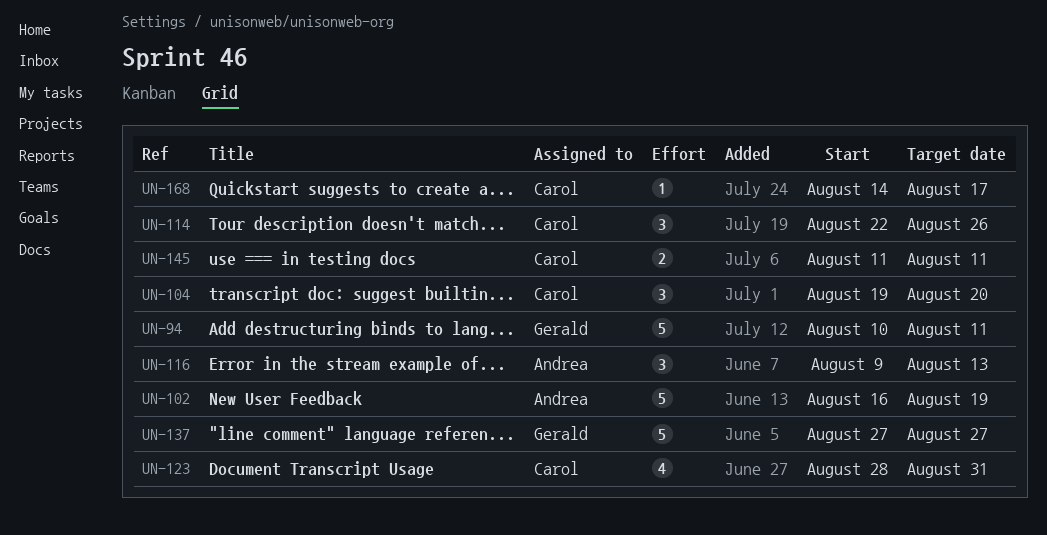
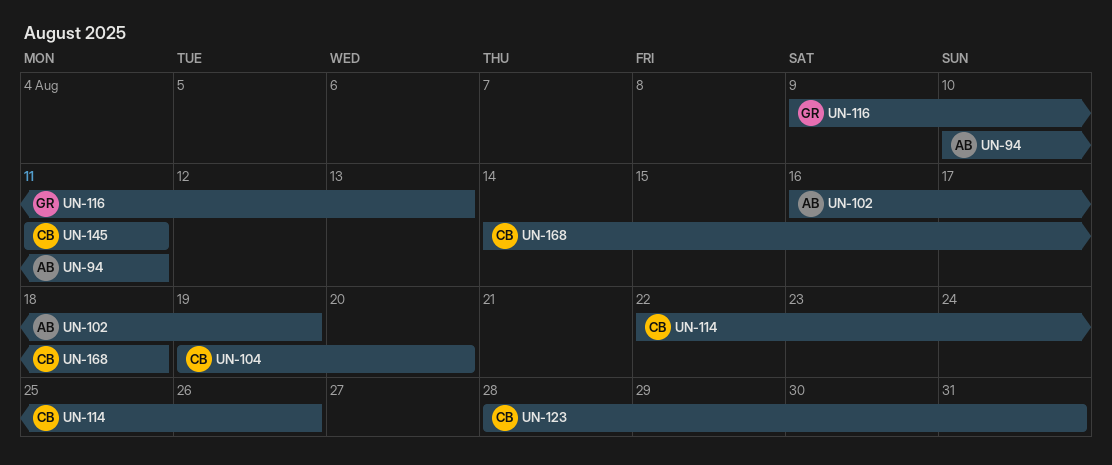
UN-94, owner: Gerald -> Andrea
UN-116, owner: Andrea -> Gerald
UN-137: present -> none
UN-168, due: Aug 17 -> Aug 18

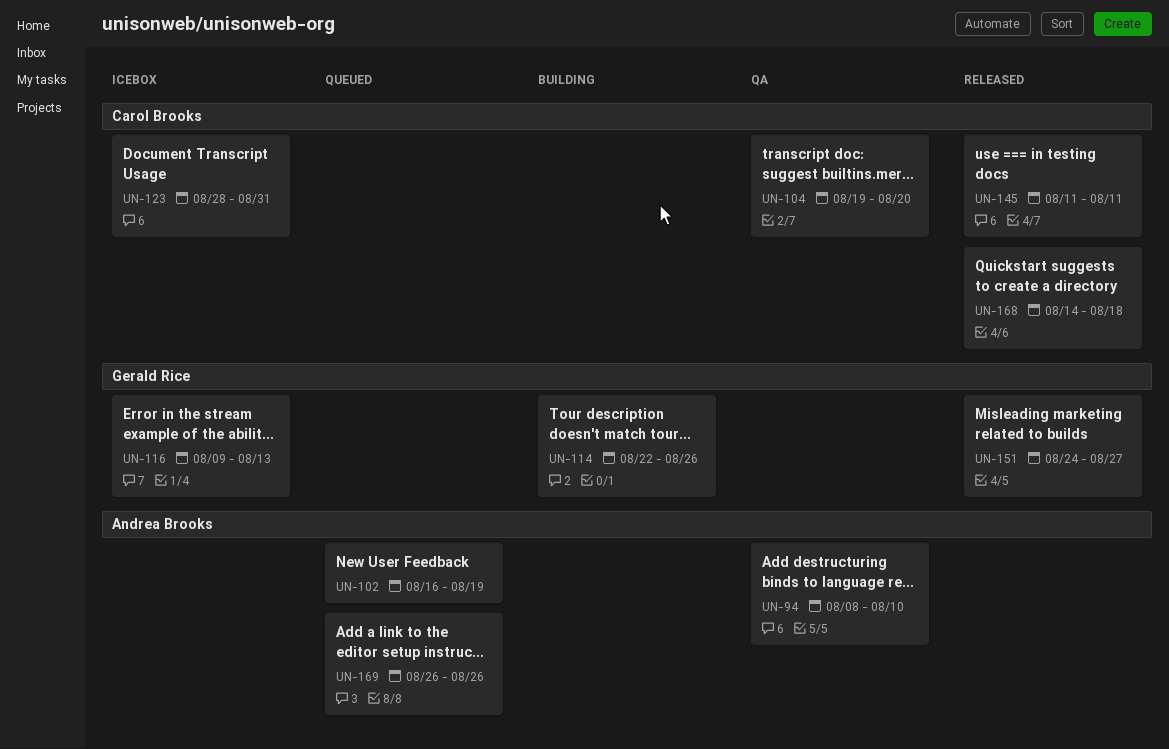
UN-94, start: Aug 10 -> Aug 8
UN-94, due: Aug 11 -> Aug 10
UN-114, owner: Carol Brooks -> Gerald Rice
UN-151: none -> present
UN-169: none -> present

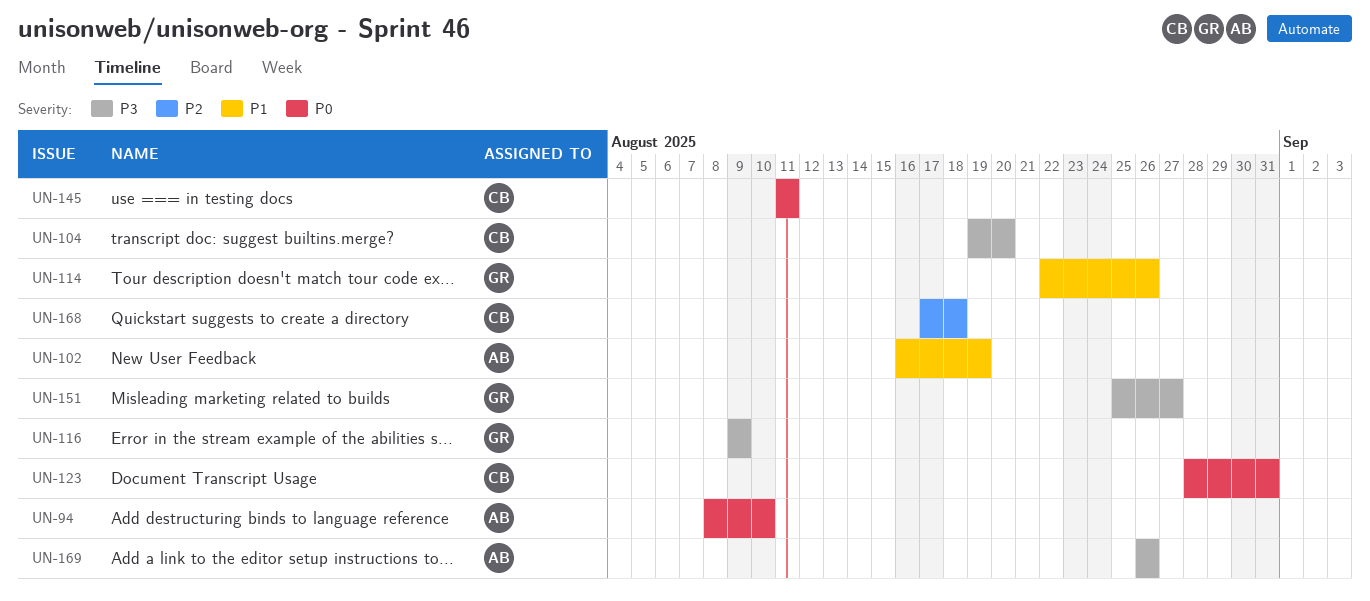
UN-116, due: Aug 13 -> Aug 9
UN-151, start: Aug 24 -> Aug 25
UN-168, start: Aug 14 -> Aug 17

